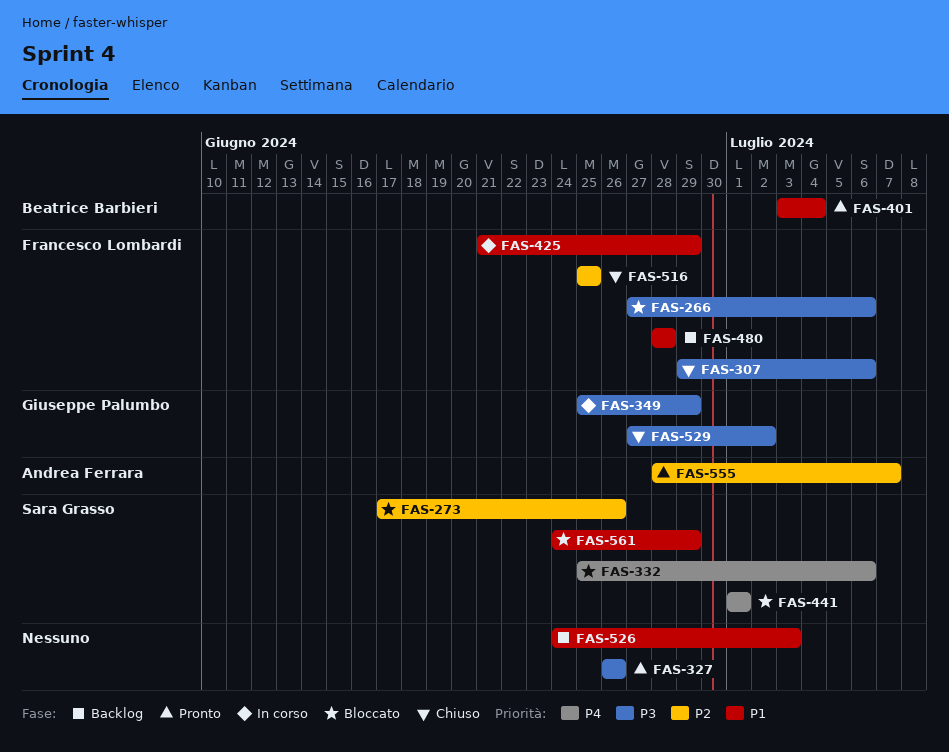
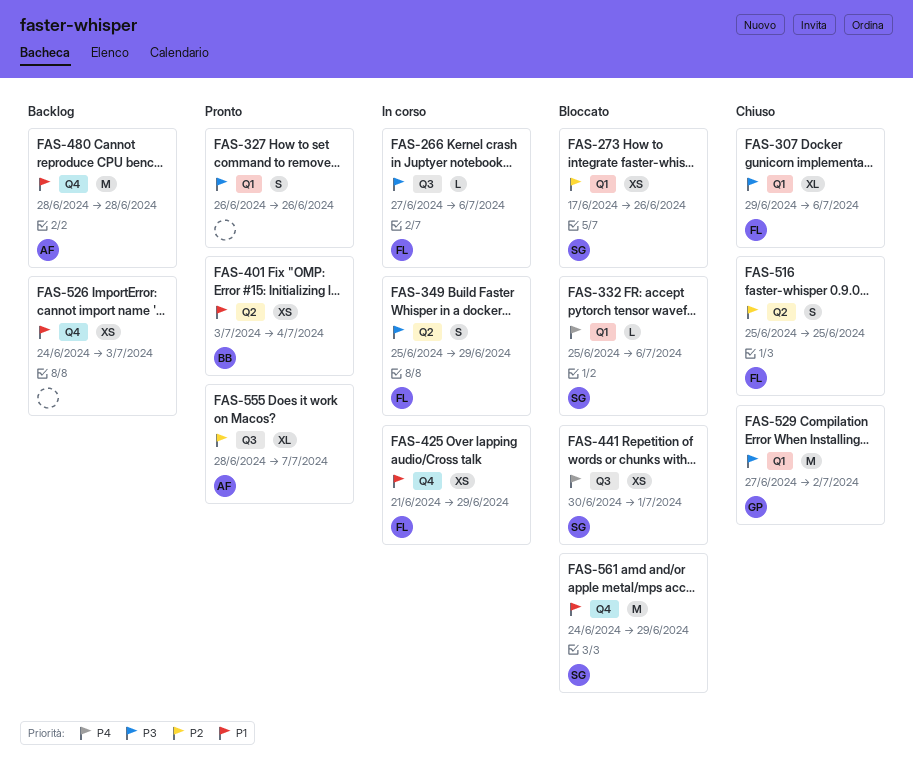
FAS-266, status: Bloccato -> In corso
FAS-349, owner: Giuseppe Palumbo -> Francesco Lombardi
FAS-441, start: Jul 1 -> Jun 30
FAS-480, owner: Francesco Lombardi -> Andrea Ferrara

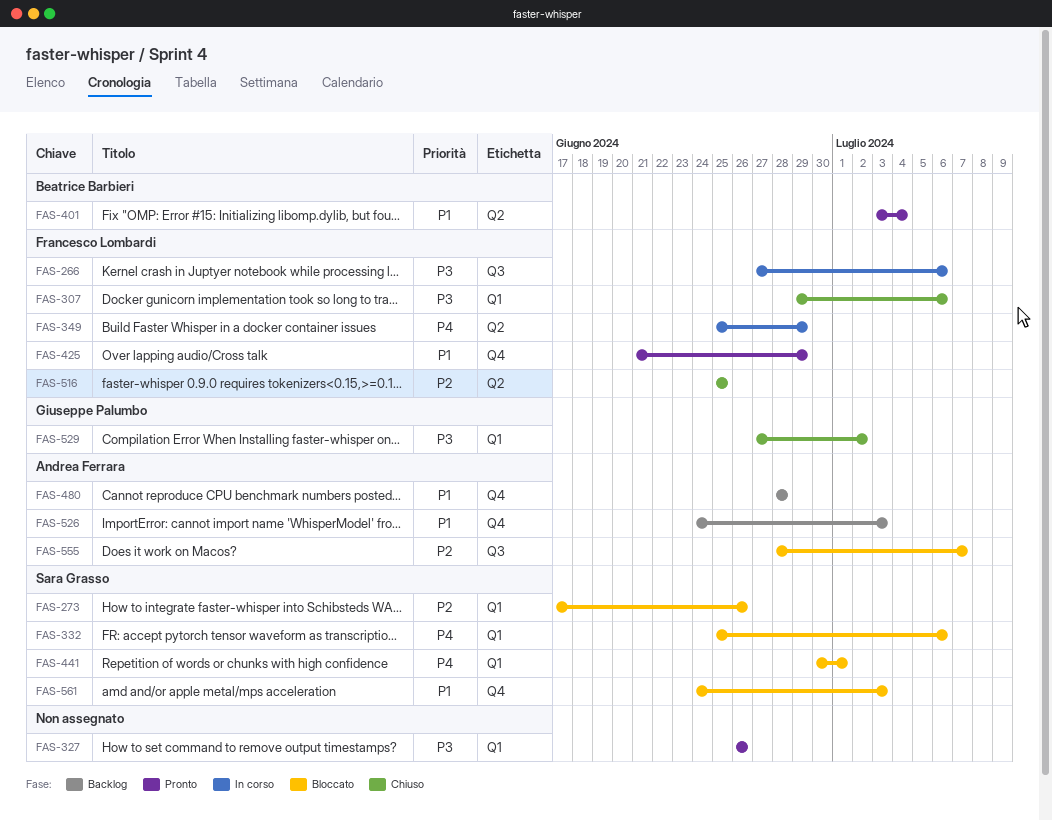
FAS-349, priority: P3 -> P4
FAS-425, status: In corso -> Pronto
FAS-441, label: Q3 -> Q1
FAS-526, owner: none -> Andrea Ferrara
FAS-555, status: Pronto -> Bloccato
FAS-561, due: Jun 29 -> Jul 3

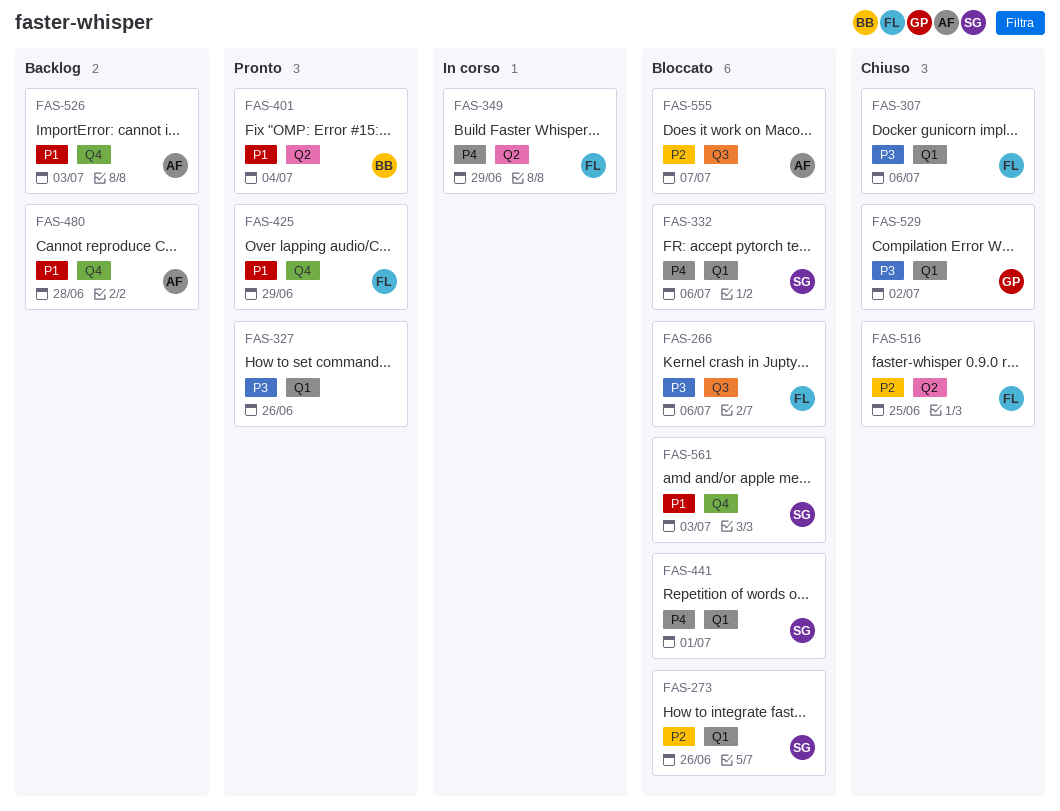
FAS-266, status: In corso -> Bloccato

